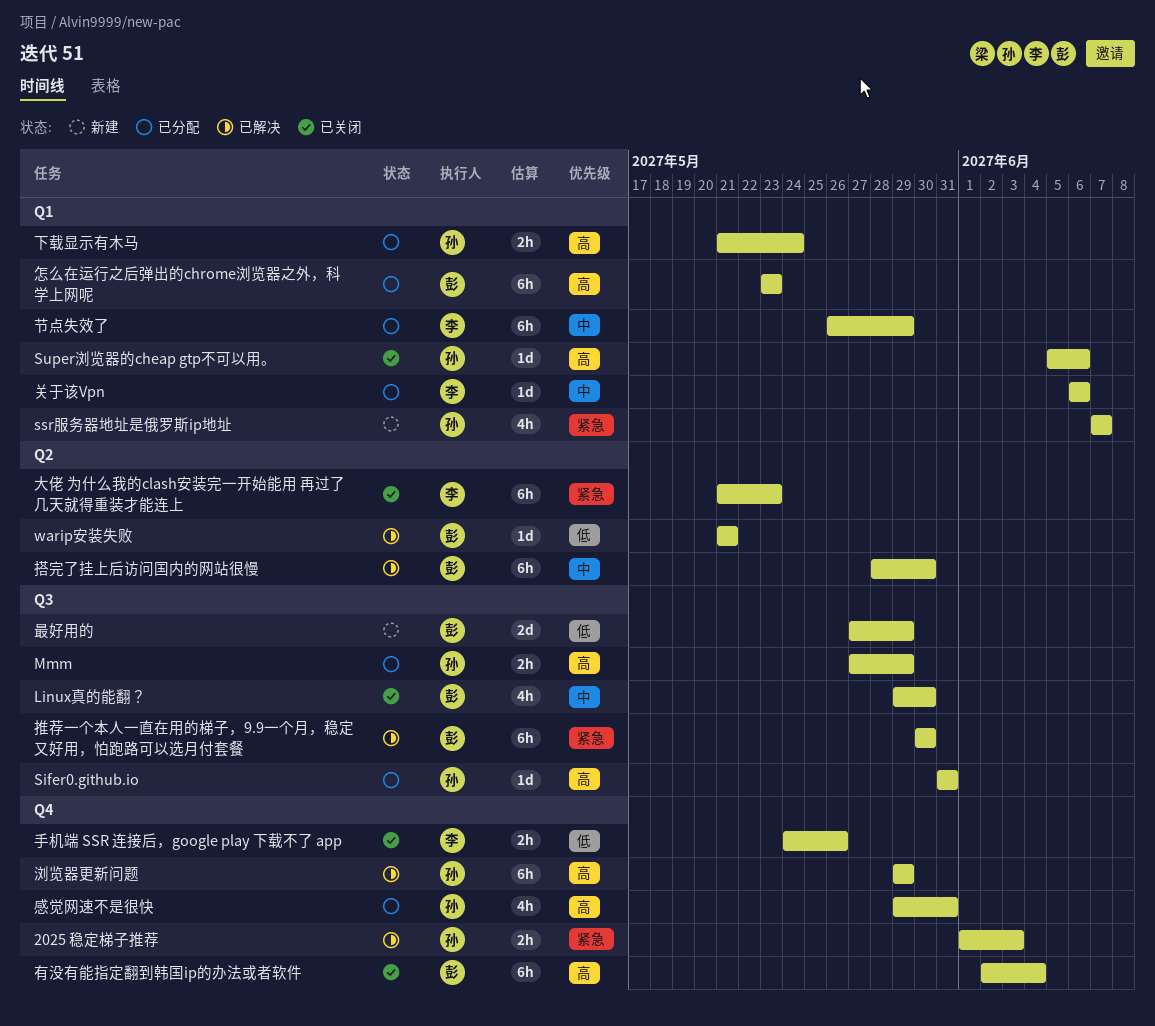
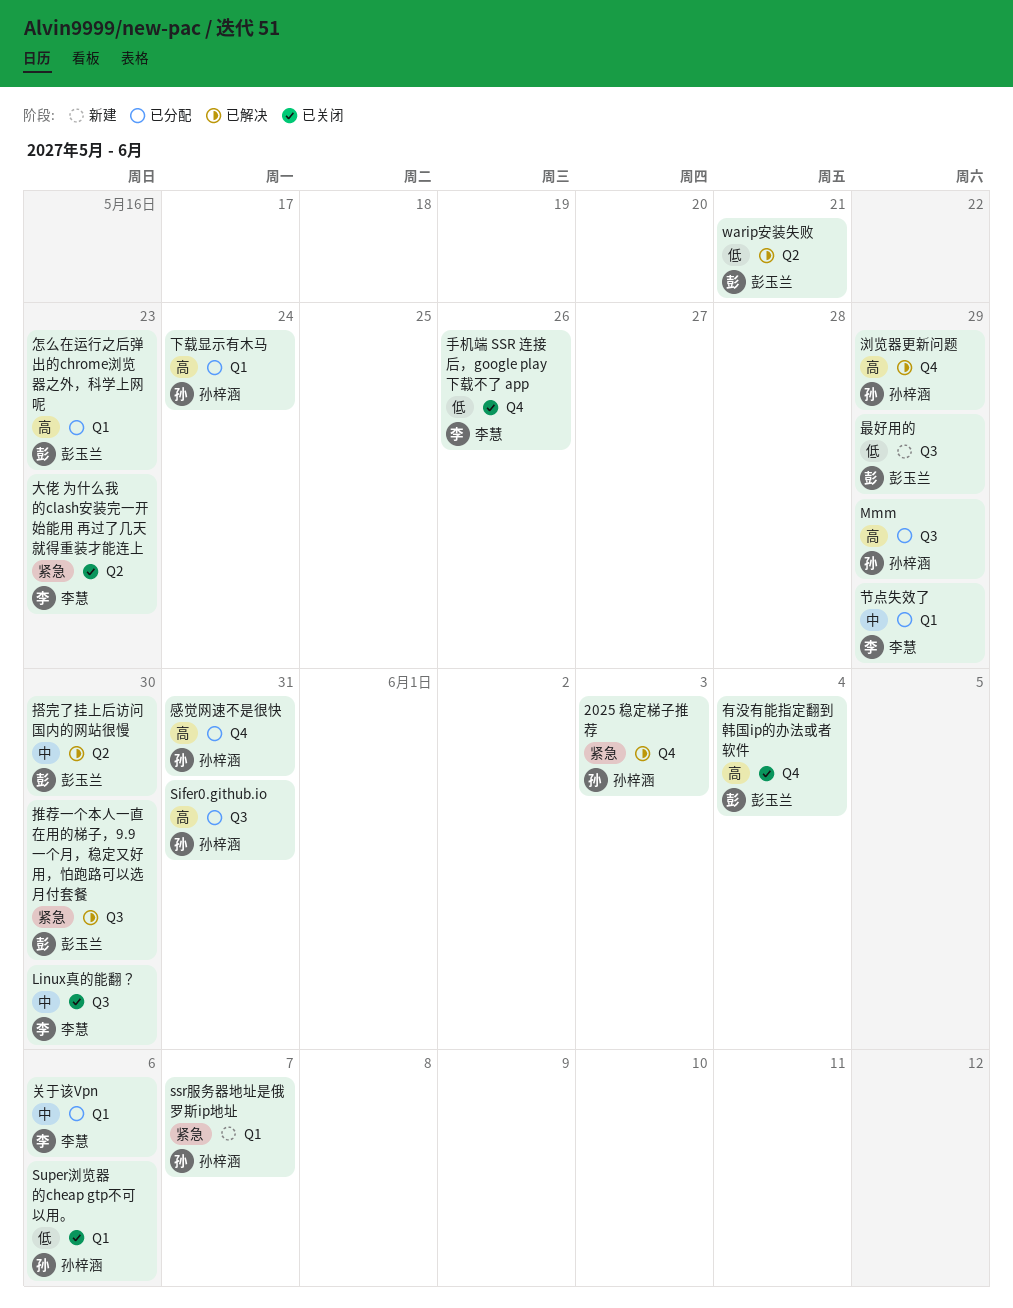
Linux真的能翻？, owner: 彭玉兰 -> 李慧
Super浏览器的cheap gtp不可以用。, priority: 高 -> 低

